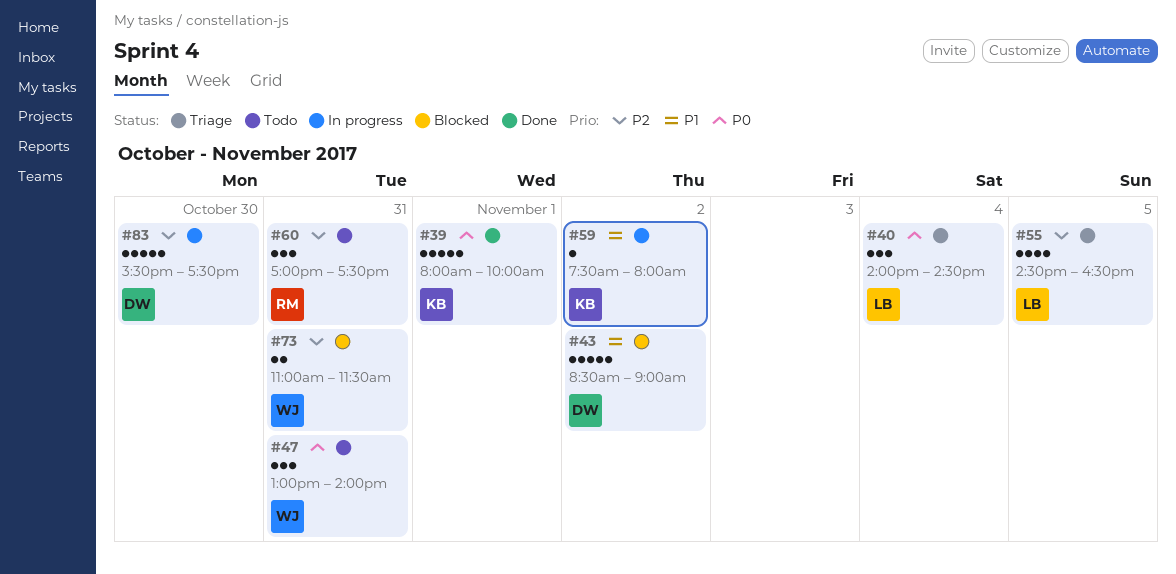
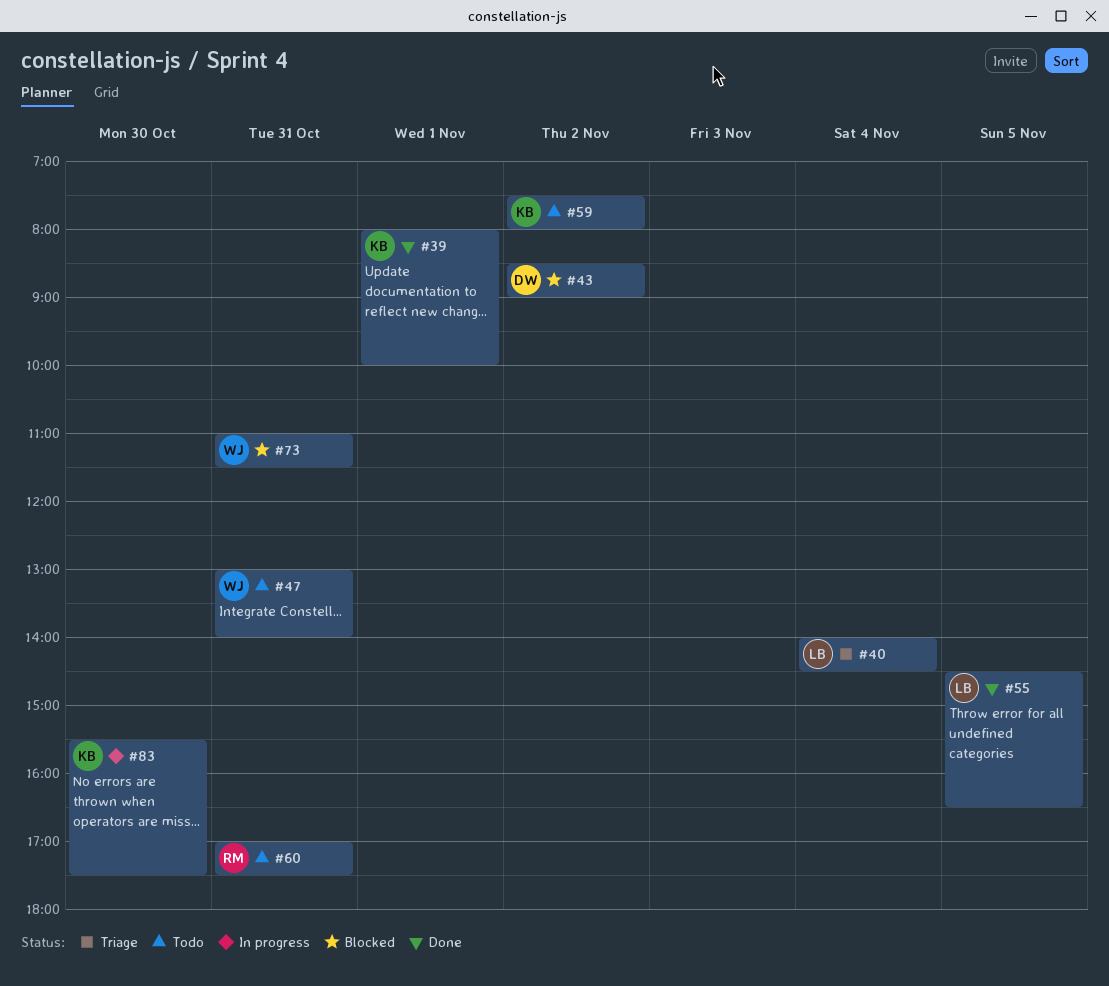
#55, status: Triage -> Done
#59, status: In progress -> Todo
#83, owner: DW -> KB

